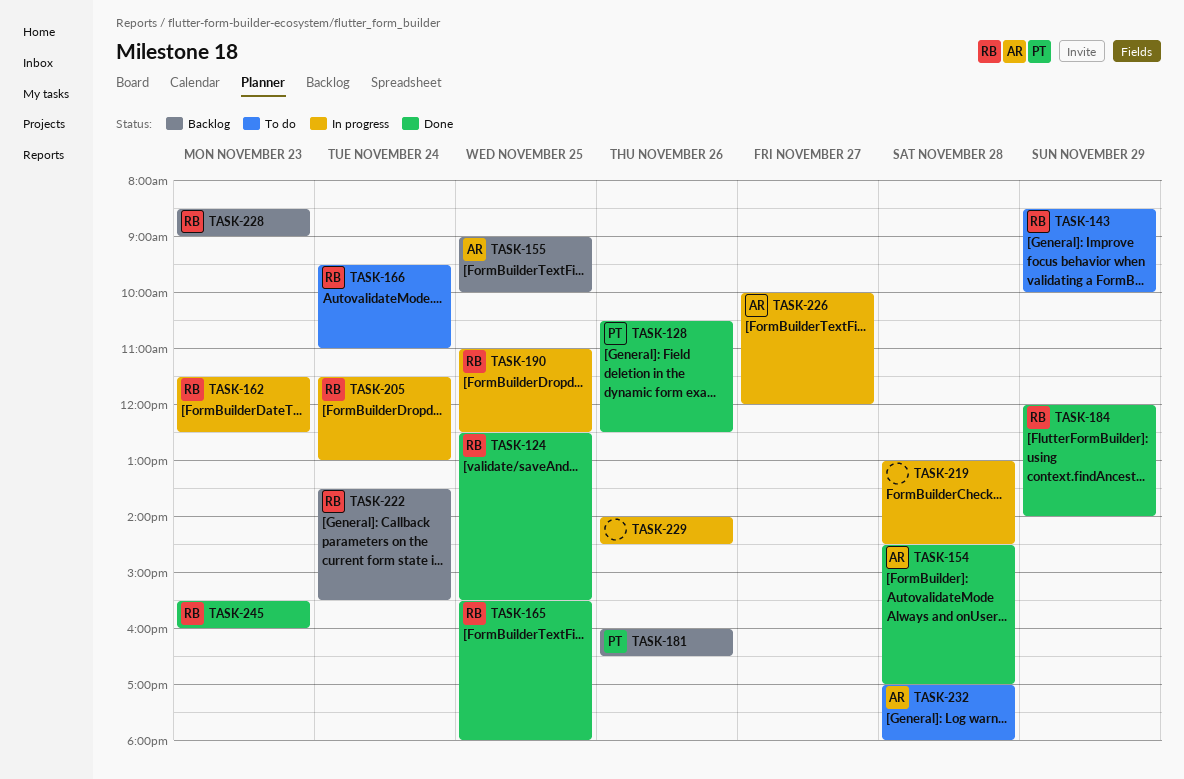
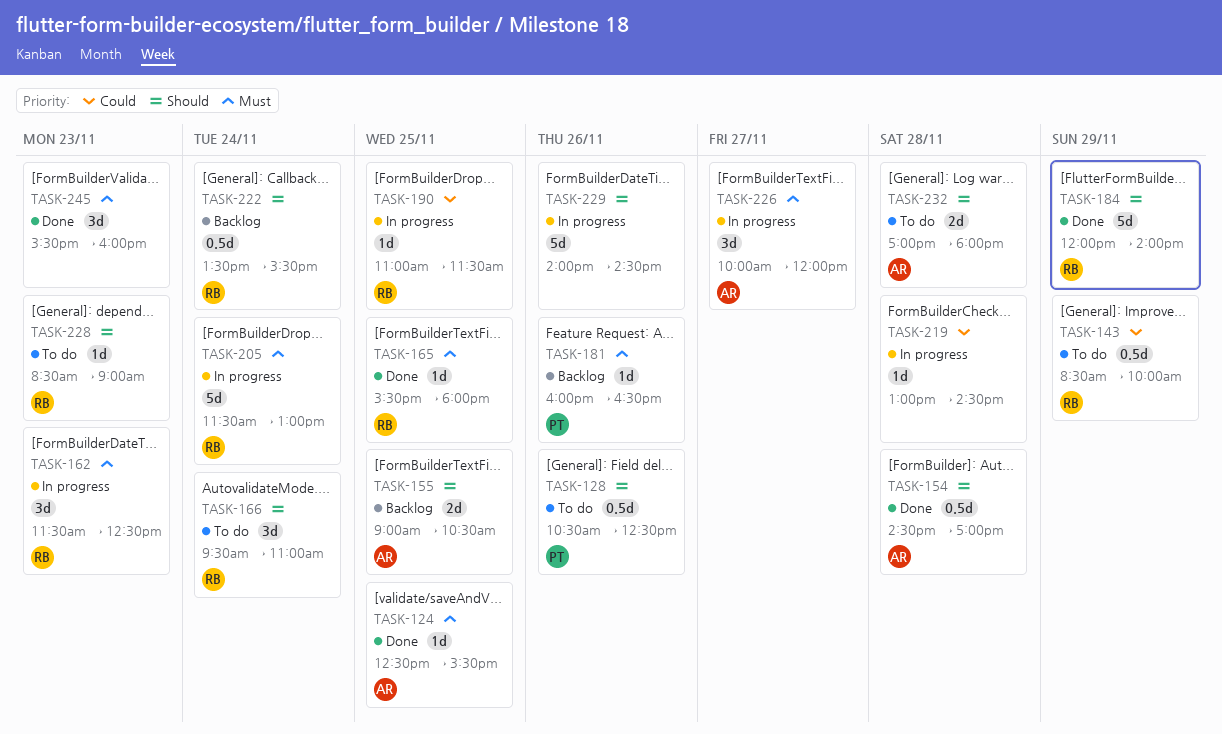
TASK-124, owner: RB -> AR
TASK-128, status: Done -> To do
TASK-155, ends: 10:00 -> 10:30
TASK-190, ends: 12:30 -> 11:30
TASK-228, status: Backlog -> To do
TASK-245, owner: RB -> none

